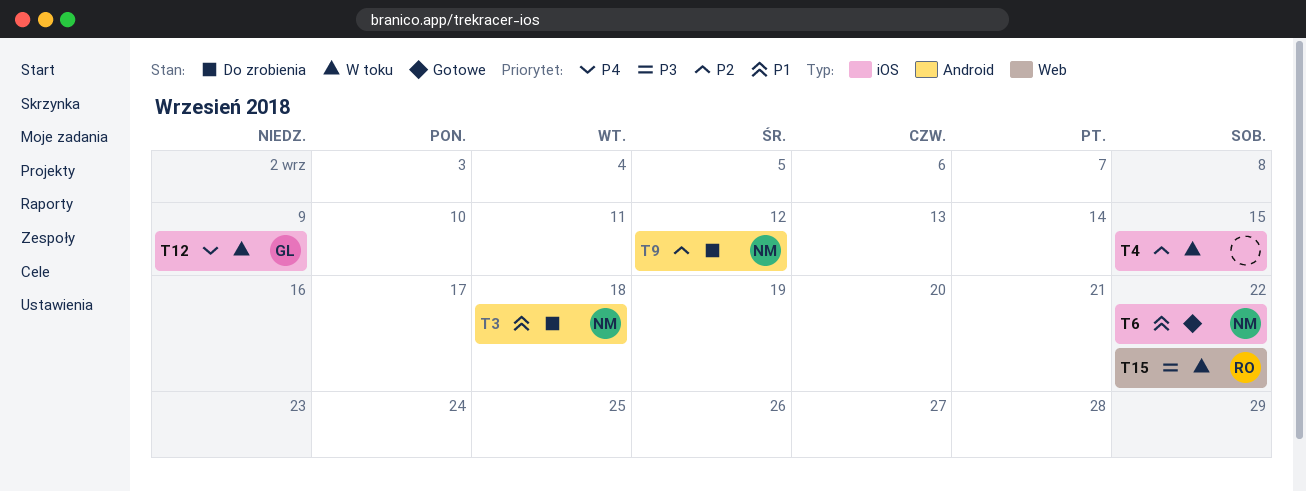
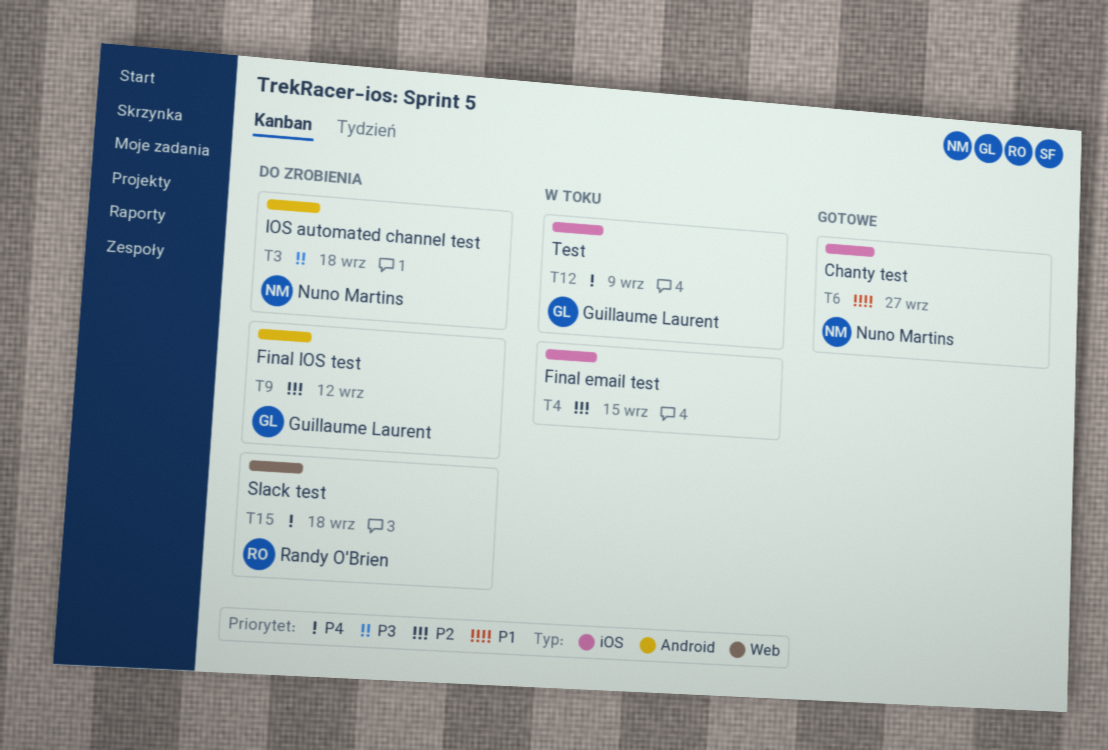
T3, priority: P1 -> P3
T6, due: Sep 22 -> Sep 27
T9, owner: Nuno Martins -> Guillaume Laurent
T15, status: W toku -> Do zrobienia
T15, priority: P3 -> P4
T15, due: Sep 22 -> Sep 18

